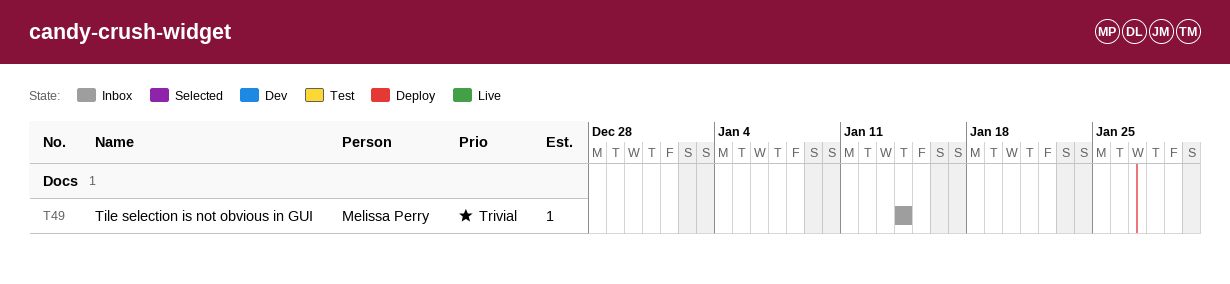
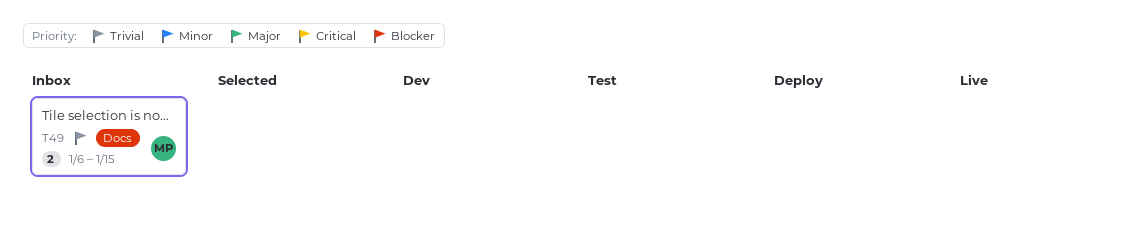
T49, estimate: 1 -> 2
T49, start: Jan 14 -> Jan 6
T49, due: Jan 14 -> Jan 15

